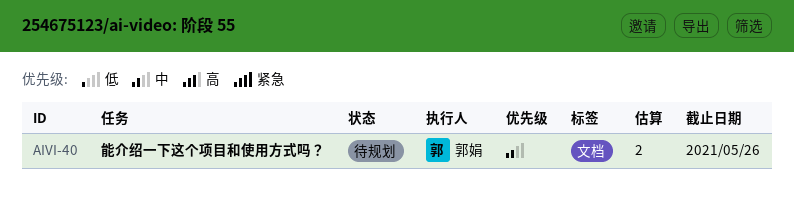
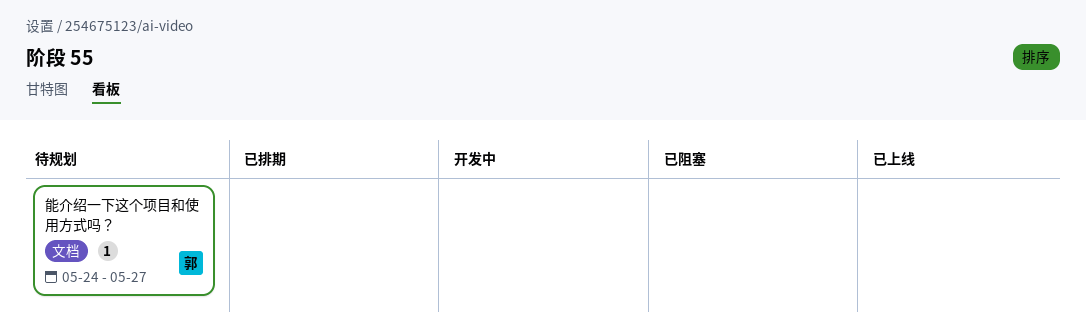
能介绍一下这个项目和使用方式吗？, estimate: 2 -> 1
能介绍一下这个项目和使用方式吗？, due: May 26 -> May 27

